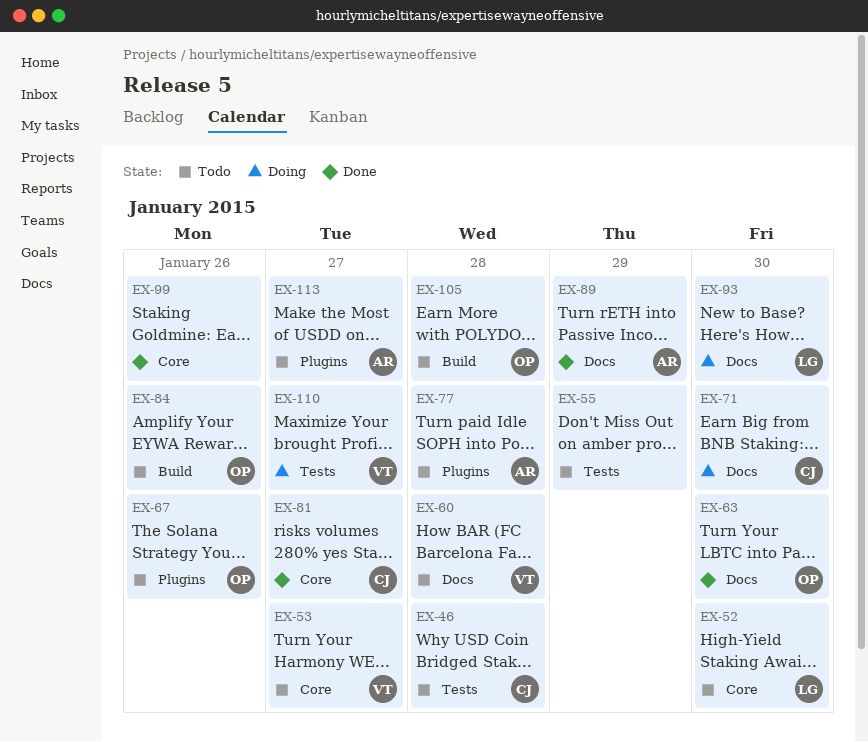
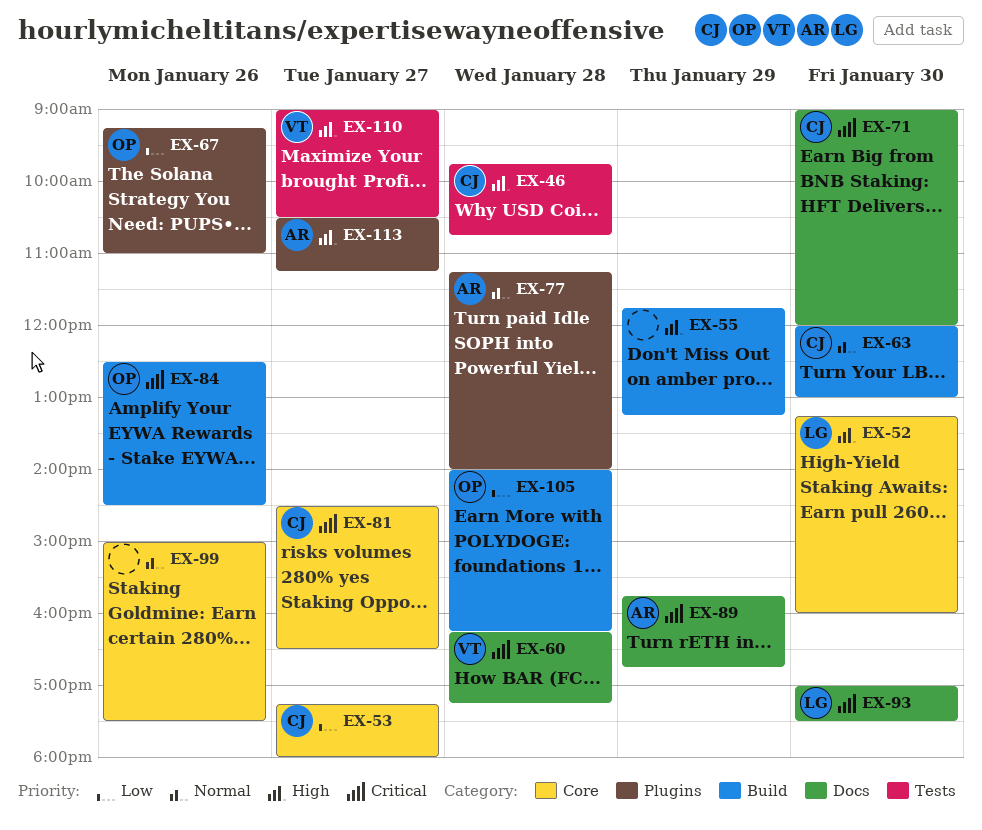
EX-53, owner: VT -> CJ
EX-55, label: Tests -> Build
EX-63, owner: OP -> CJ
EX-63, label: Docs -> Build

